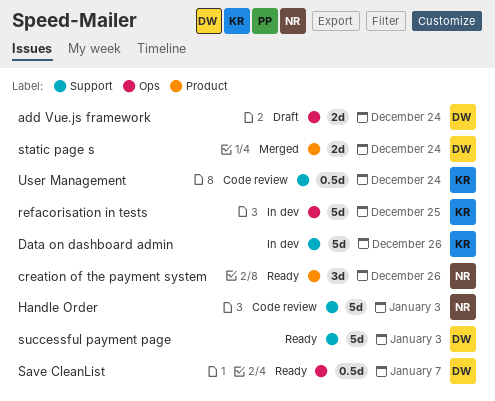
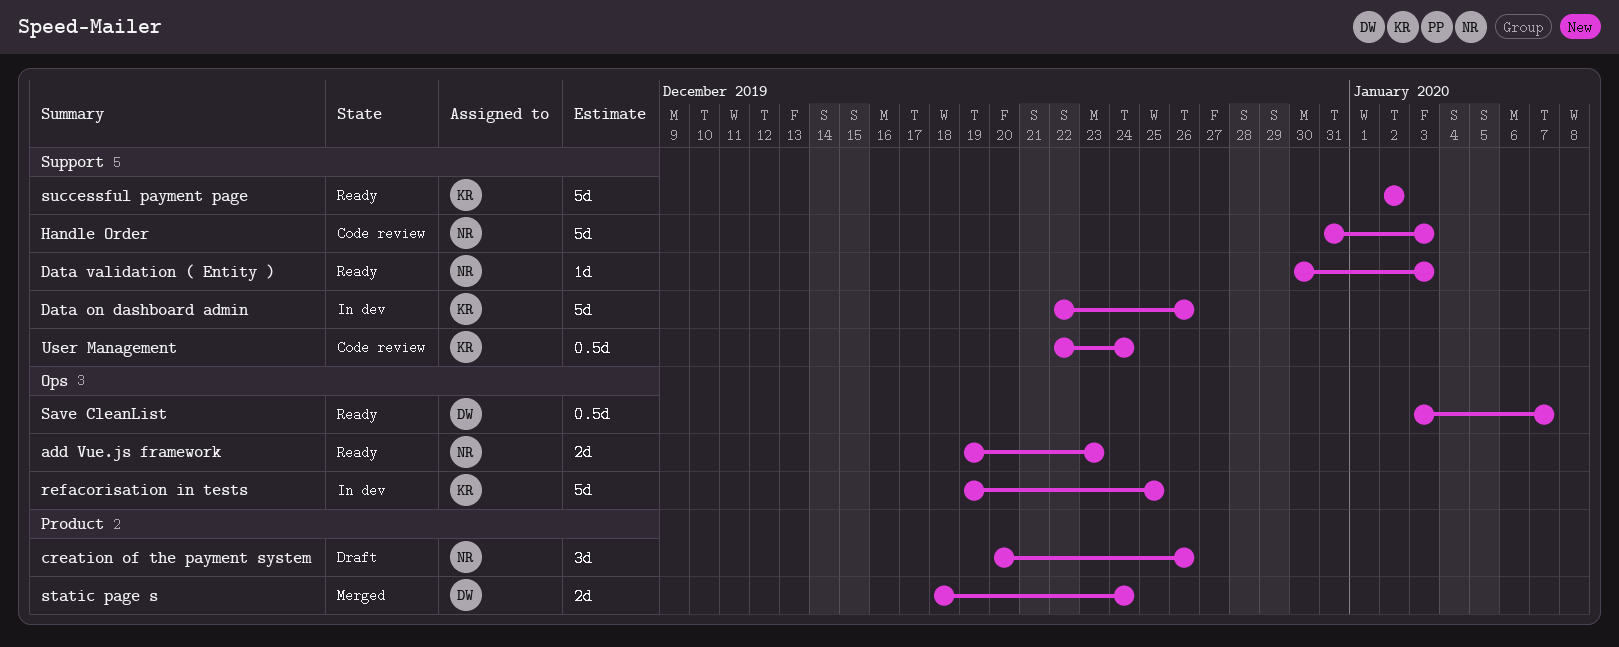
add Vue.js framework, status: Draft -> Ready
add Vue.js framework, owner: DW -> NR
add Vue.js framework, due: Dec 24 -> Dec 23
creation of the payment system, status: Ready -> Draft
Data validation ( Entity ): none -> present
successful payment page, owner: DW -> KR
successful payment page, due: Jan 3 -> Jan 2

